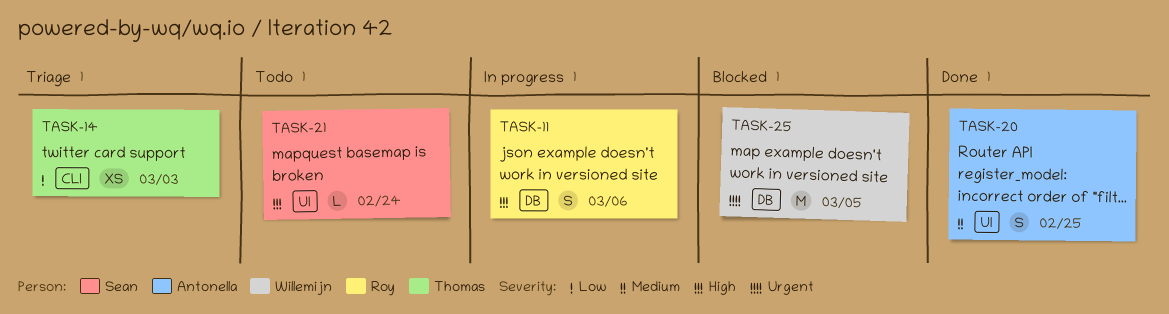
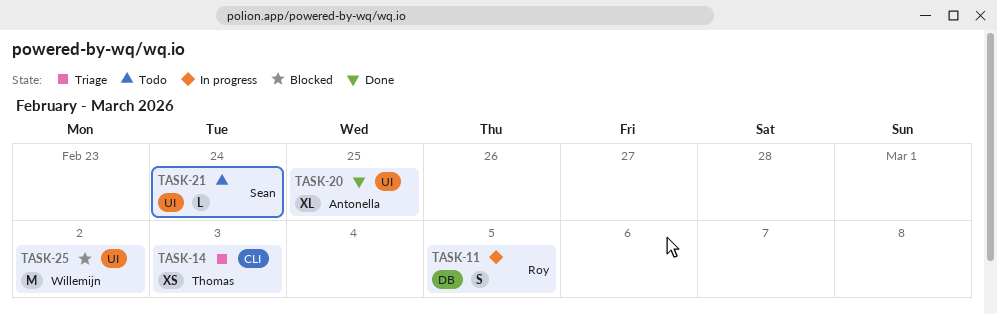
TASK-11, due: Mar 6 -> Mar 5
TASK-20, estimate: S -> XL
TASK-25, label: DB -> UI
TASK-25, due: Mar 5 -> Mar 2

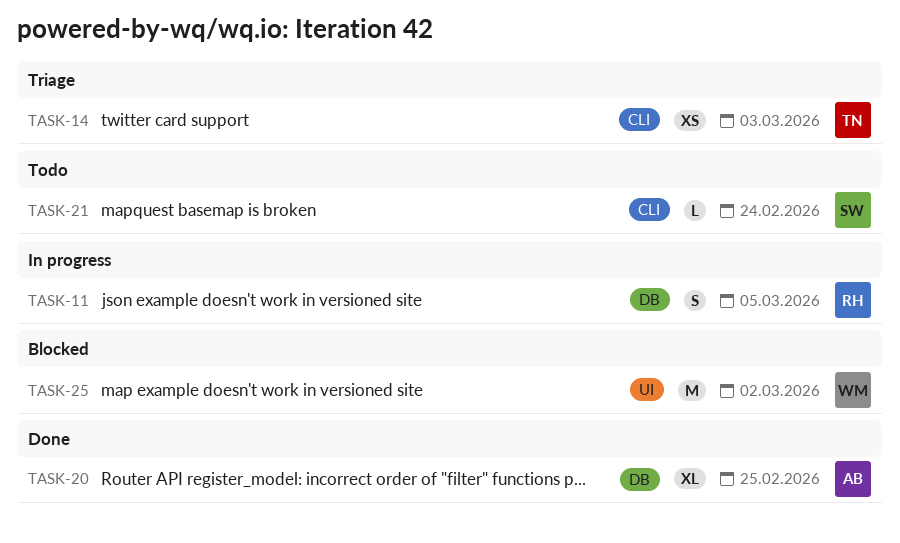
TASK-20, label: UI -> DB
TASK-21, label: UI -> CLI

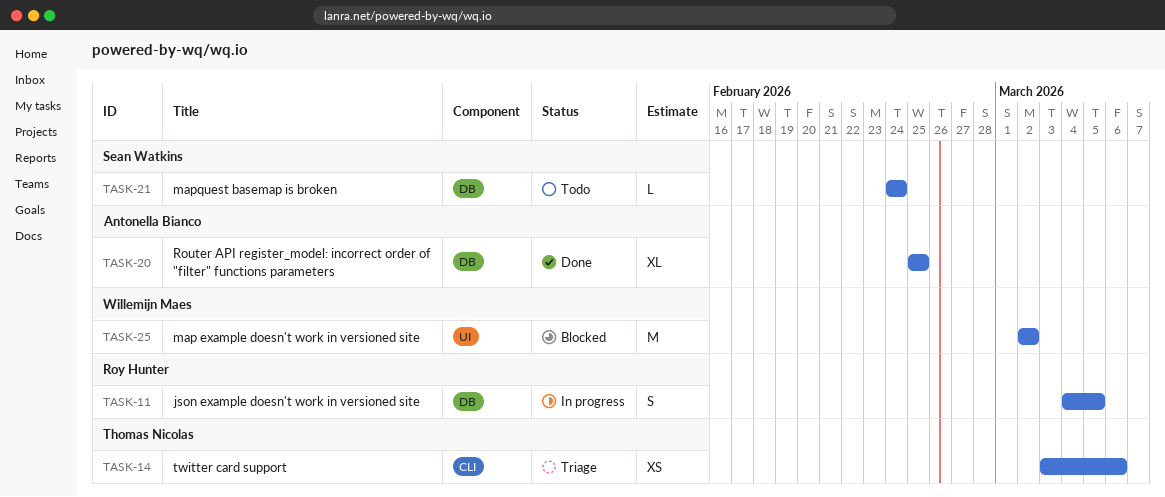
TASK-14, due: Mar 3 -> Mar 6
TASK-21, label: CLI -> DB

